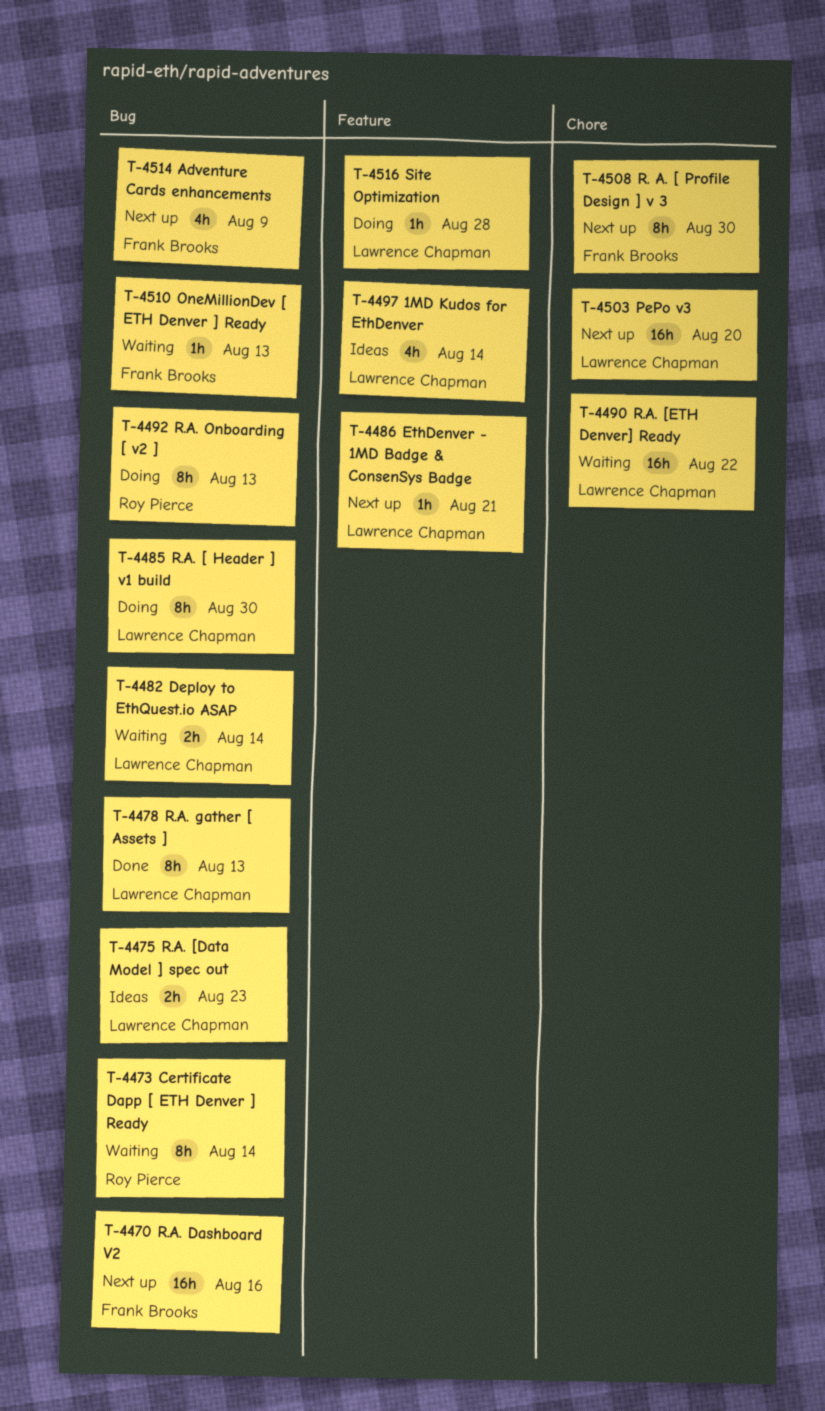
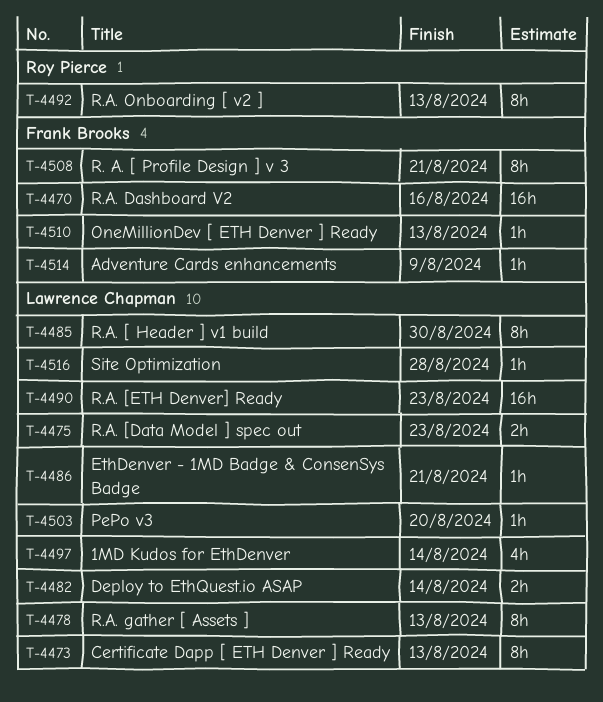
T-4473, owner: Roy Pierce -> Lawrence Chapman
T-4473, due: Aug 14 -> Aug 13
T-4490, due: Aug 22 -> Aug 23
T-4503, estimate: 16h -> 1h
T-4508, due: Aug 30 -> Aug 21
T-4514, estimate: 4h -> 1h

